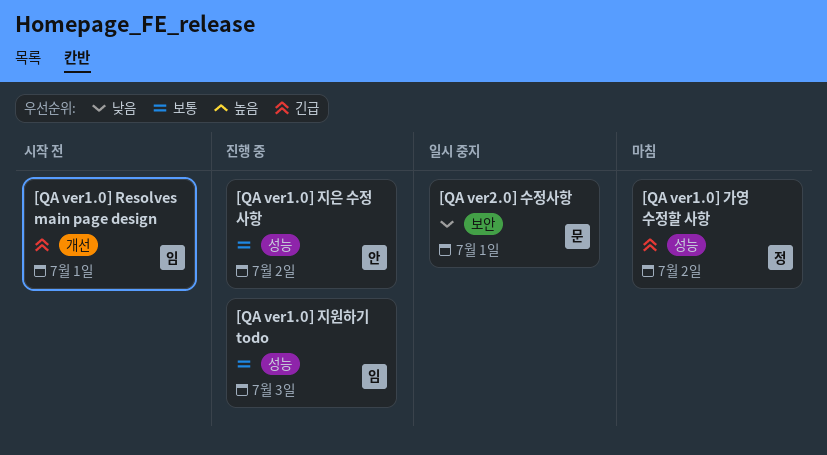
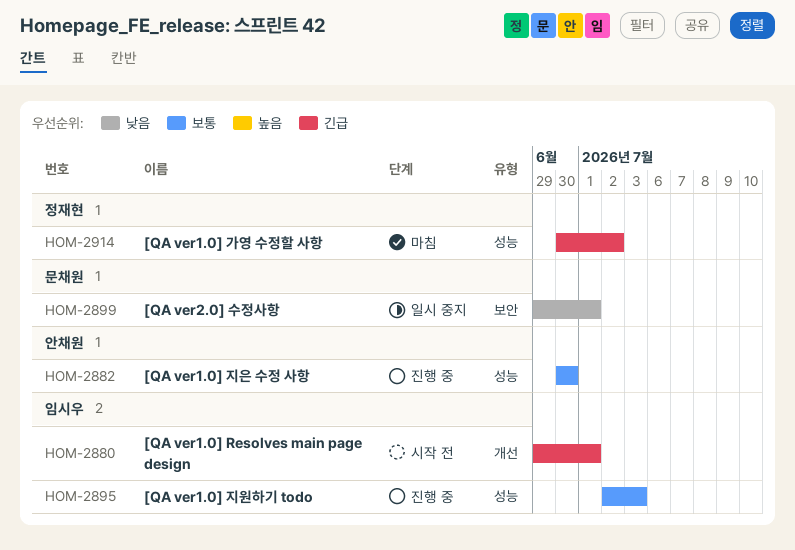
[QA ver1.0] 지은 수정 사항, due: Jul 2 -> Jun 30

